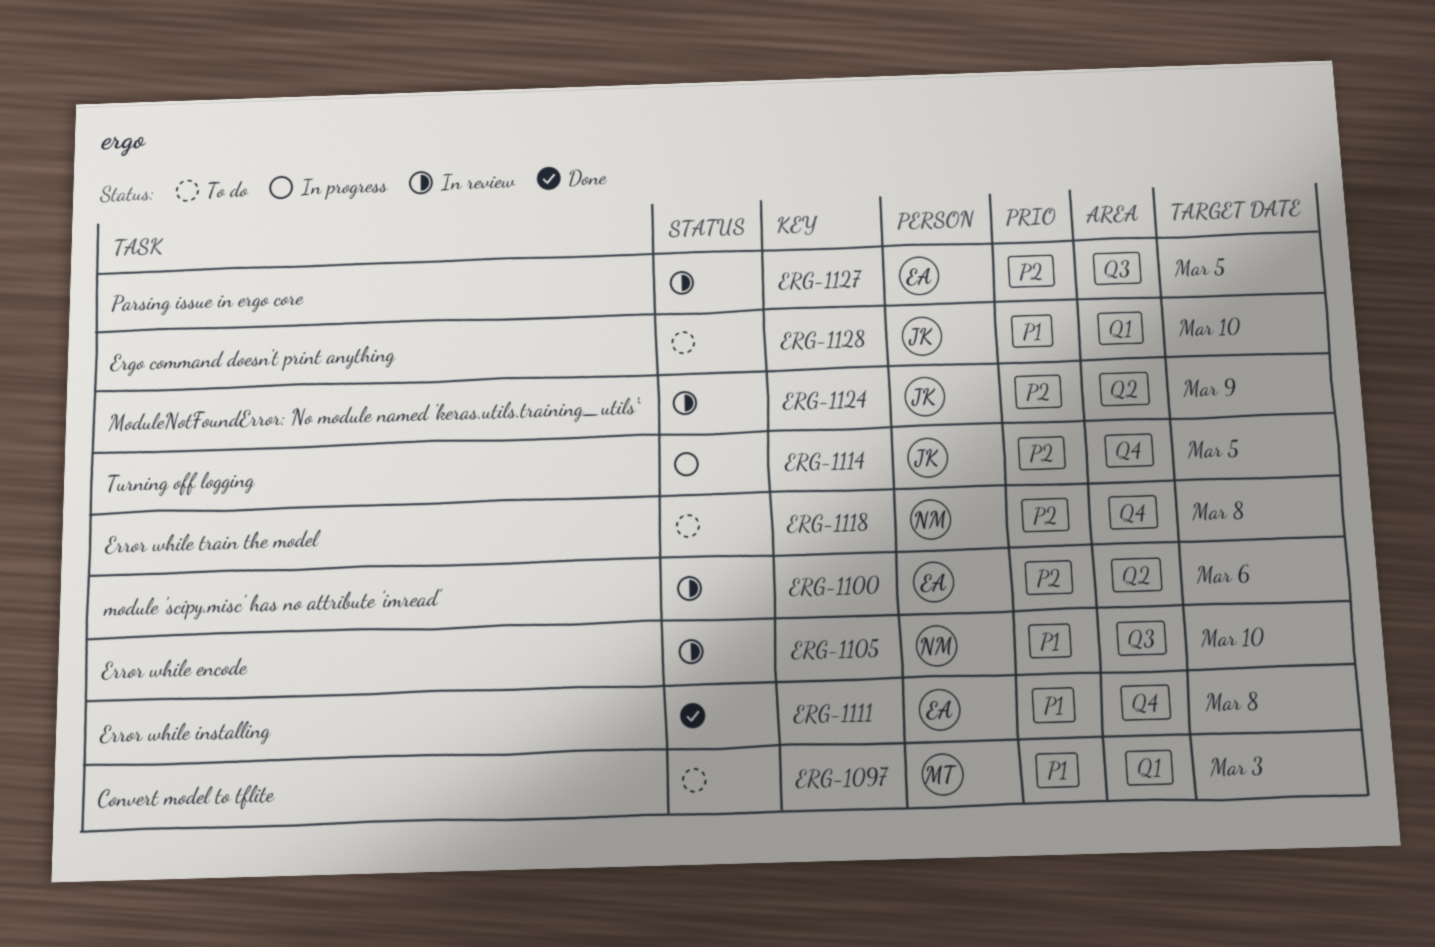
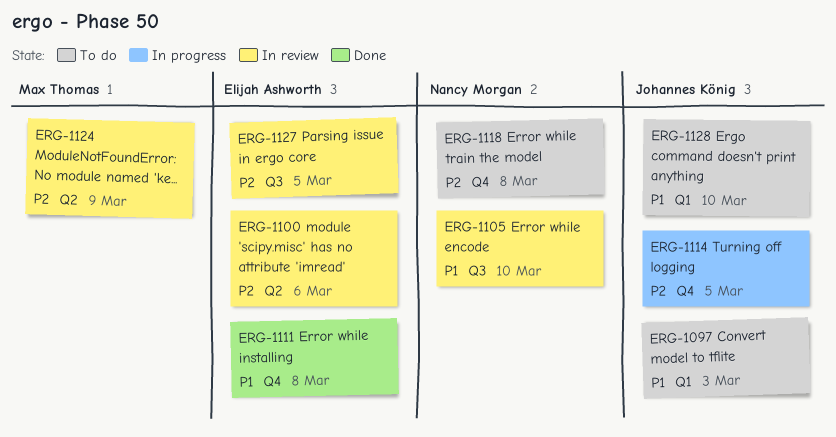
ERG-1097, owner: Max Thomas -> Johannes König
ERG-1124, owner: Johannes König -> Max Thomas

